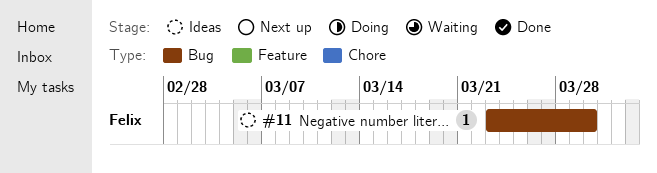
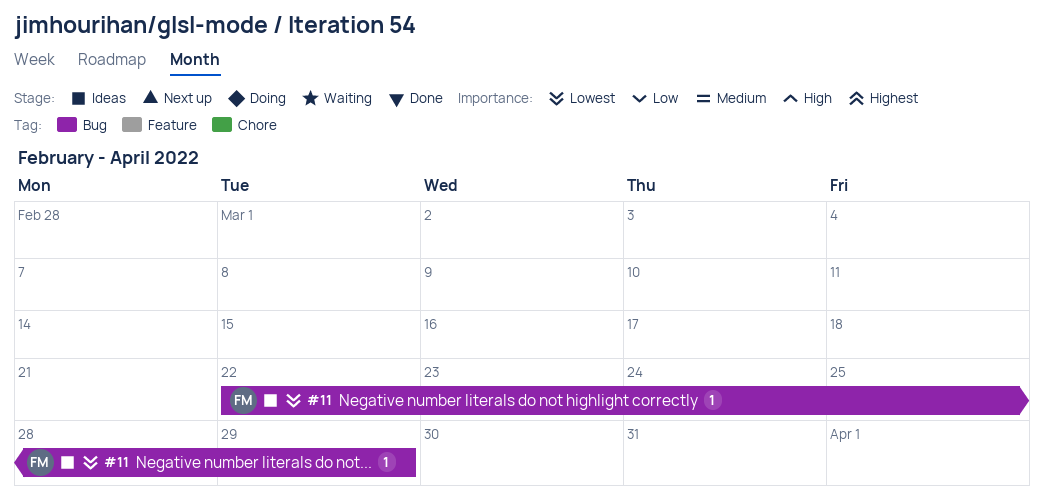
#11, start: Mar 23 -> Mar 22
#11, due: Mar 30 -> Mar 29

